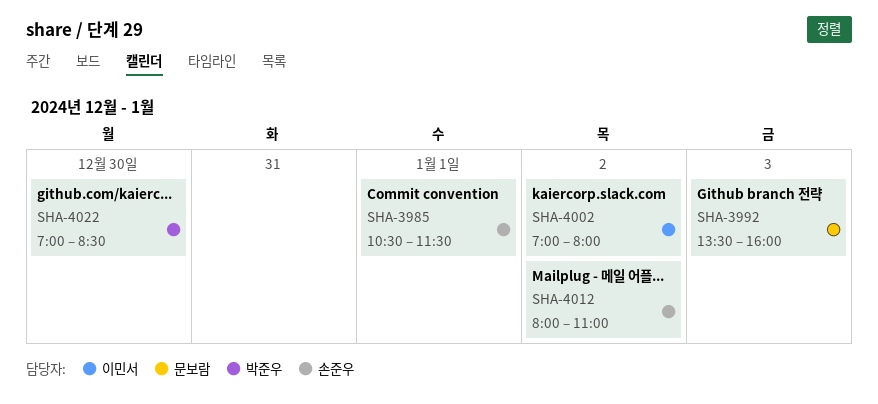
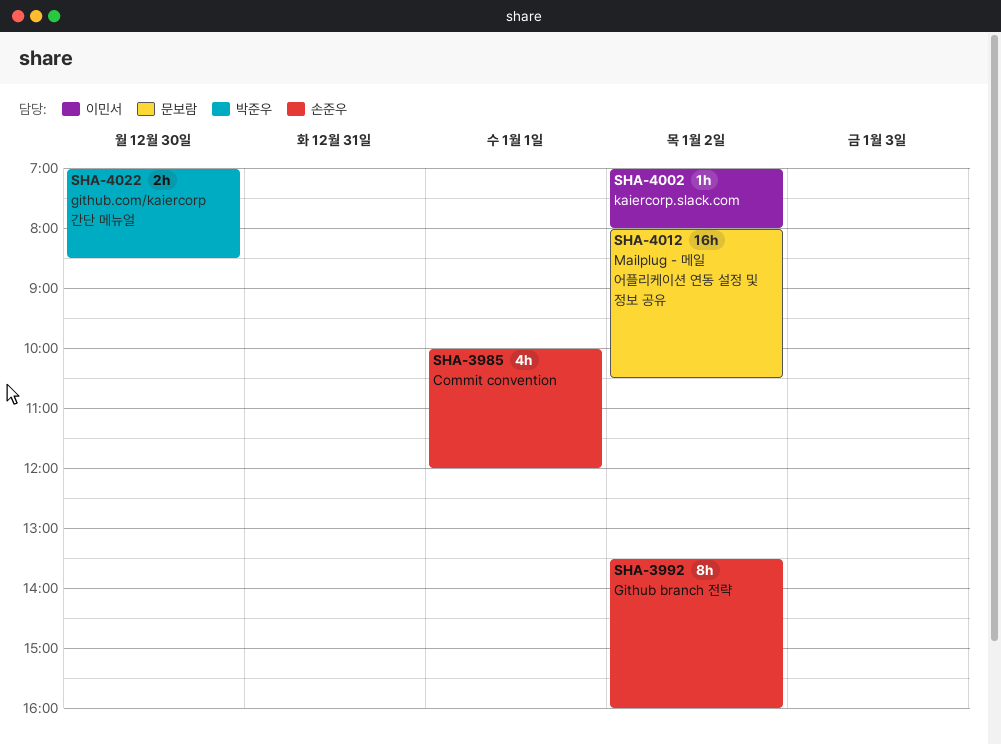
SHA-3985, begins: 10:30 -> 10:00
SHA-3985, ends: 11:30 -> 12:00
SHA-3992, owner: 문보람 -> 손준우
SHA-3992, day: Jan 3 -> Jan 2
SHA-4012, owner: 손준우 -> 문보람
SHA-4012, ends: 11:00 -> 10:30

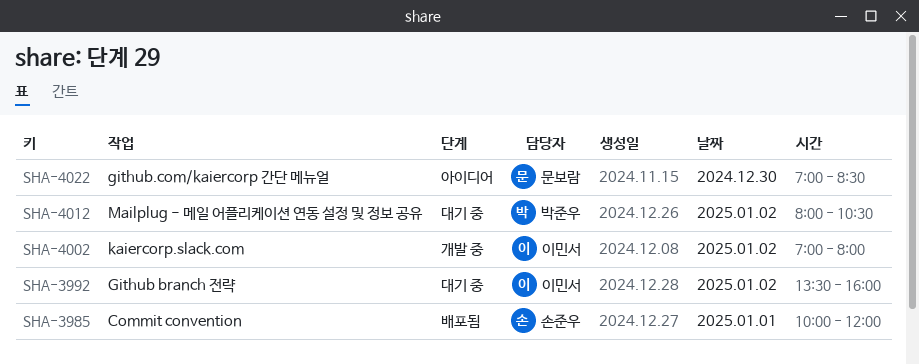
SHA-3992, owner: 손준우 -> 이민서
SHA-4012, owner: 문보람 -> 박준우
SHA-4022, owner: 박준우 -> 문보람

